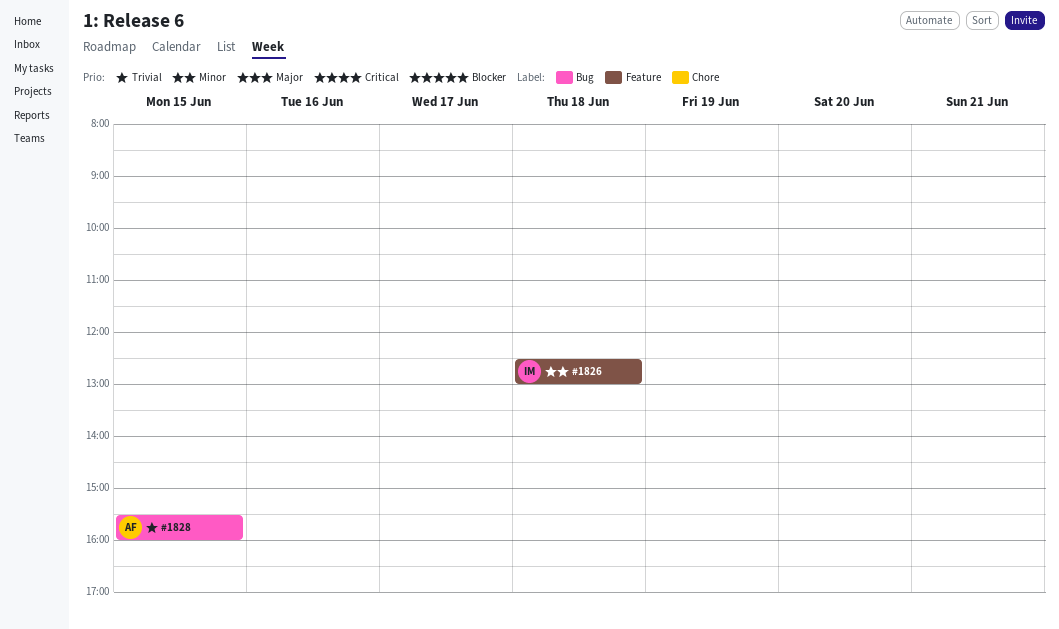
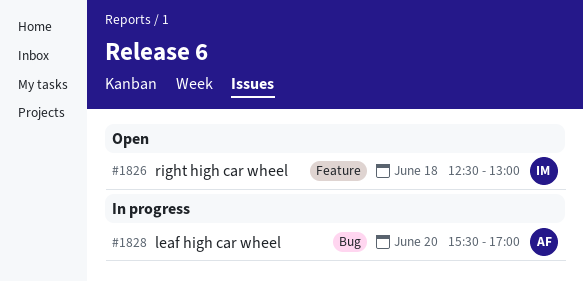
#1828, day: Jun 15 -> Jun 20
#1828, ends: 16:00 -> 17:00

